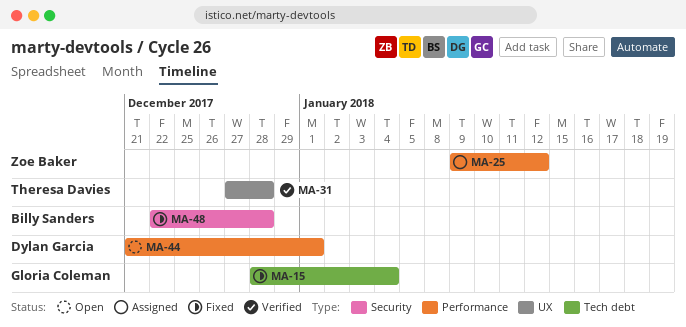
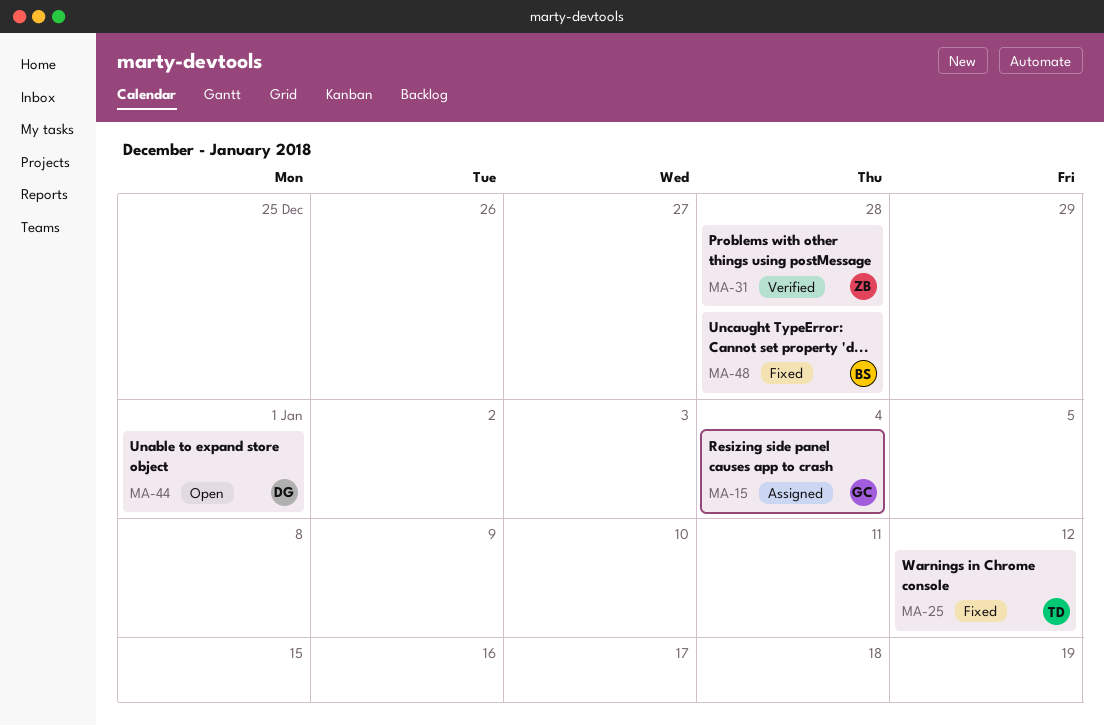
MA-15, status: Fixed -> Assigned
MA-25, status: Assigned -> Fixed
MA-25, owner: Zoe Baker -> Theresa Davies
MA-31, owner: Theresa Davies -> Zoe Baker

